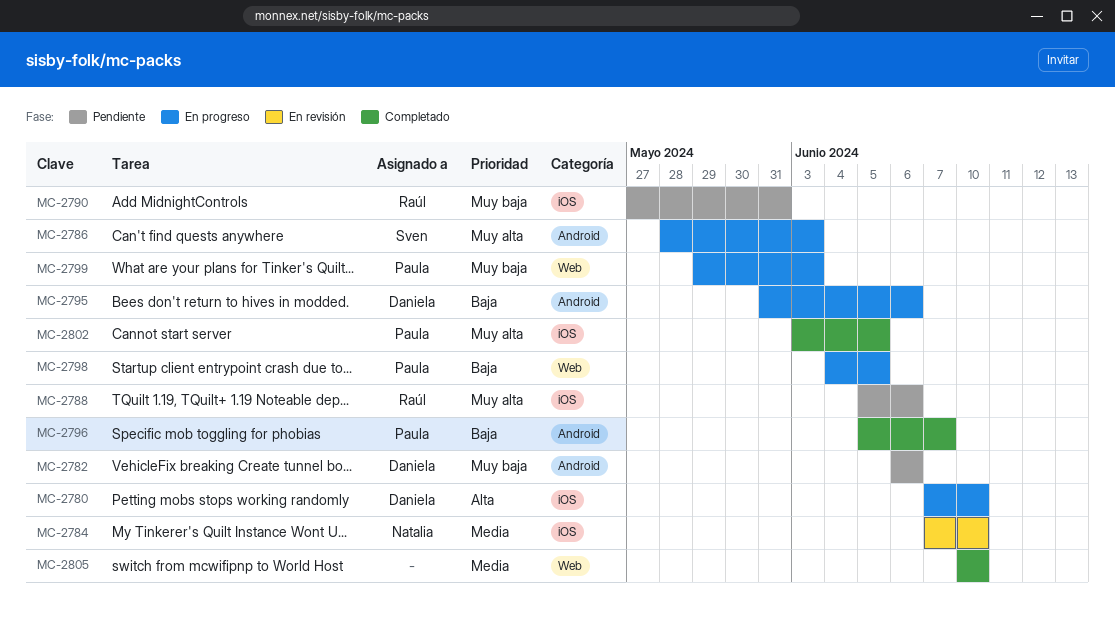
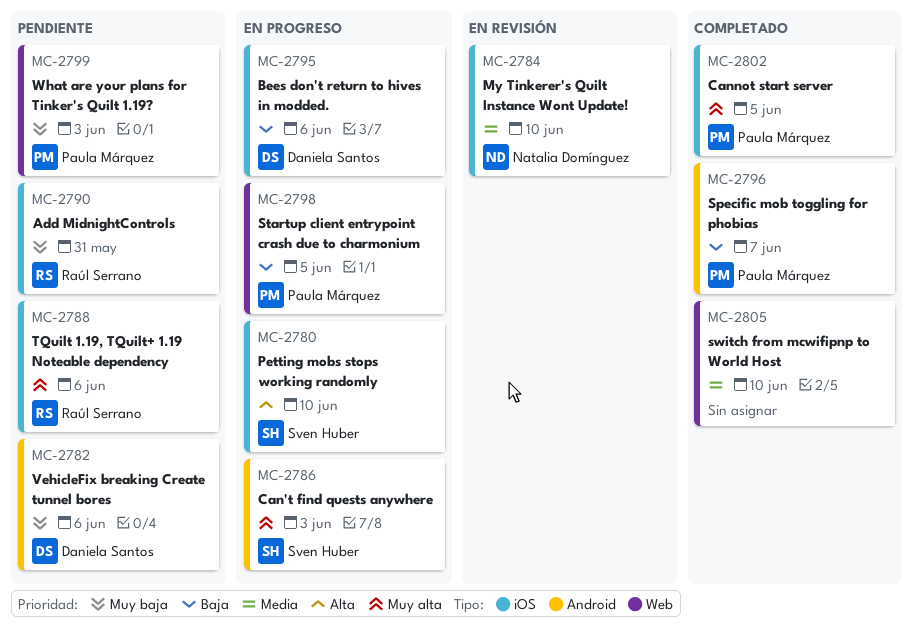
MC-2780, owner: Daniela Santos -> Sven Huber
MC-2795, label: Android -> iOS
MC-2799, status: En progreso -> Pendiente

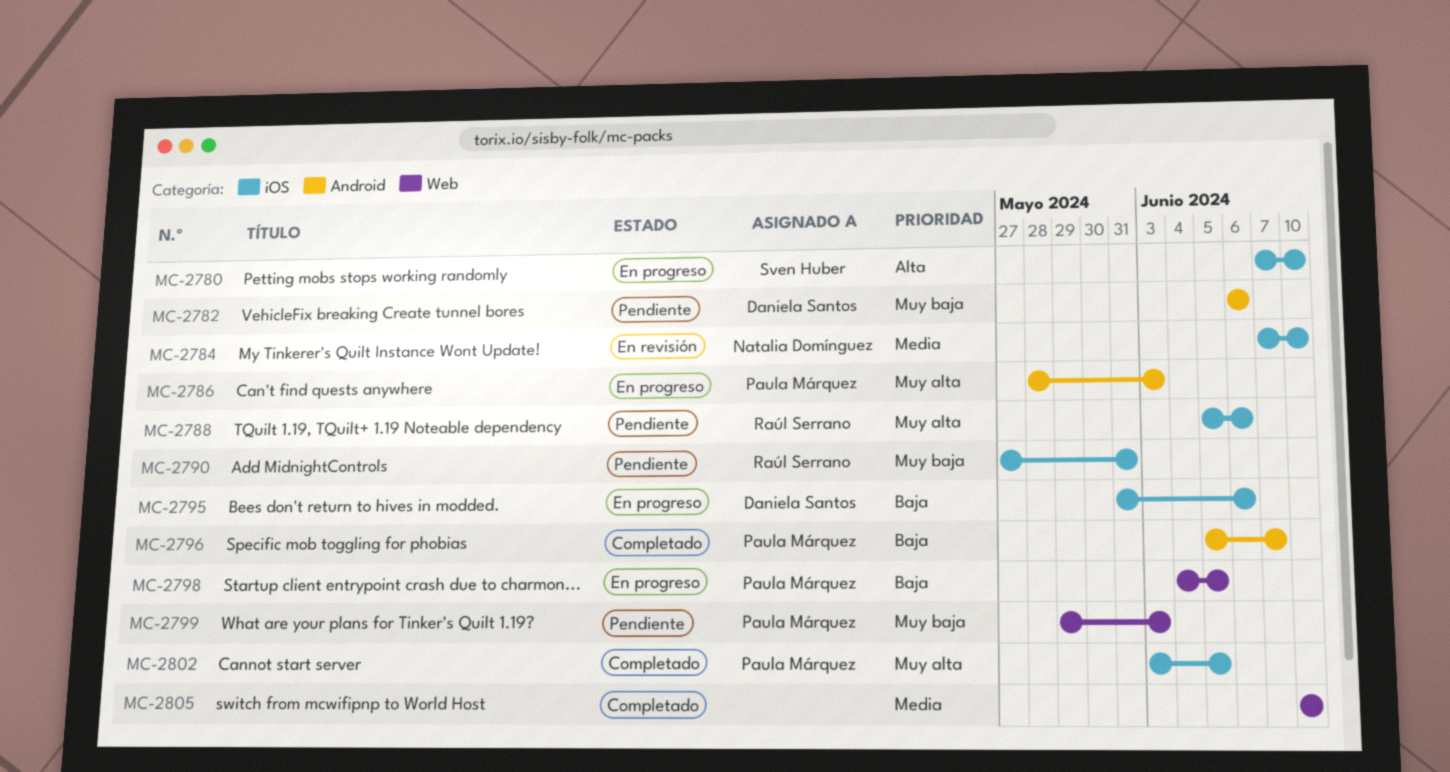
MC-2786, owner: Sven Huber -> Paula Márquez

